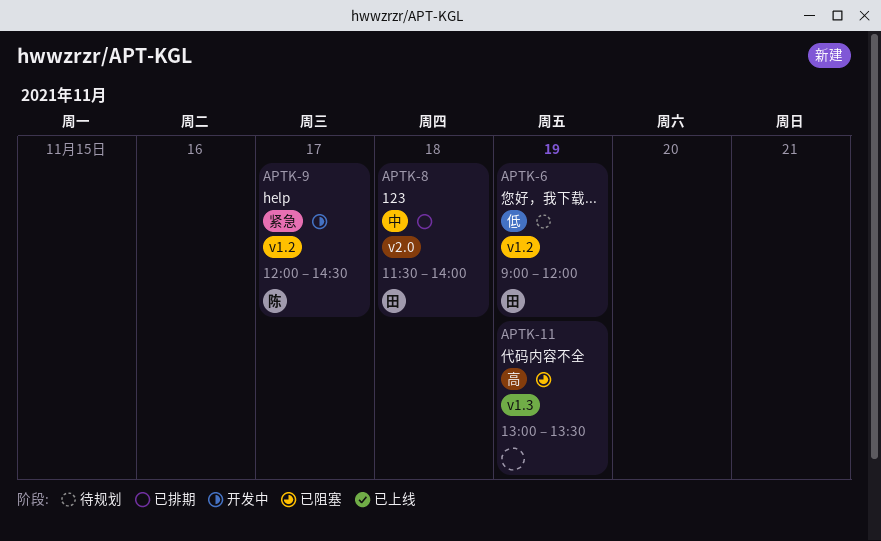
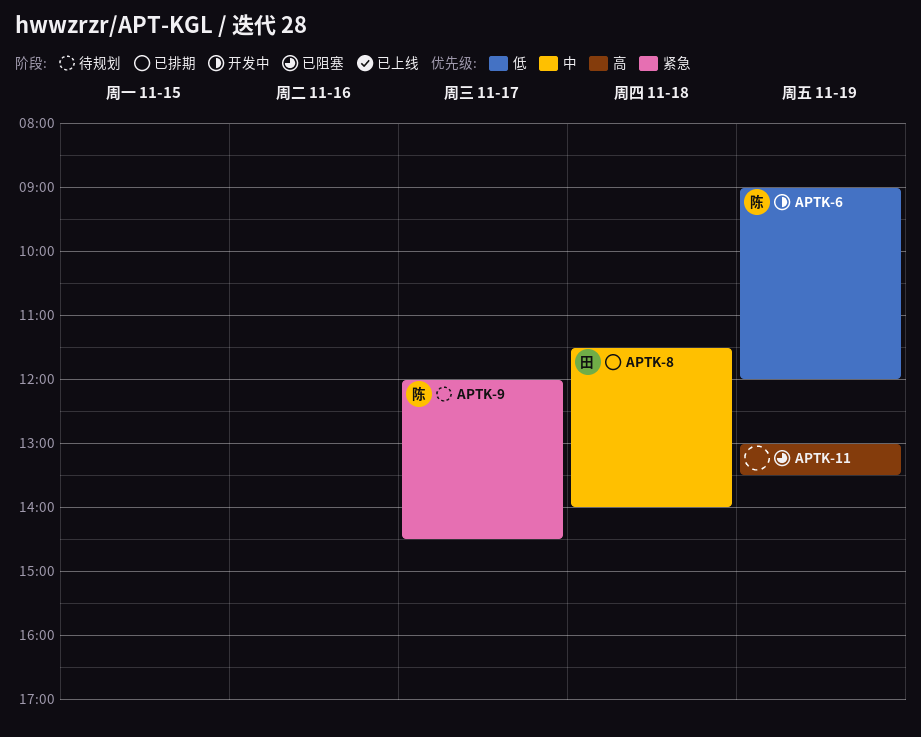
APTK-6, status: 待规划 -> 开发中
APTK-6, owner: 田 -> 陈
APTK-9, status: 开发中 -> 待规划

